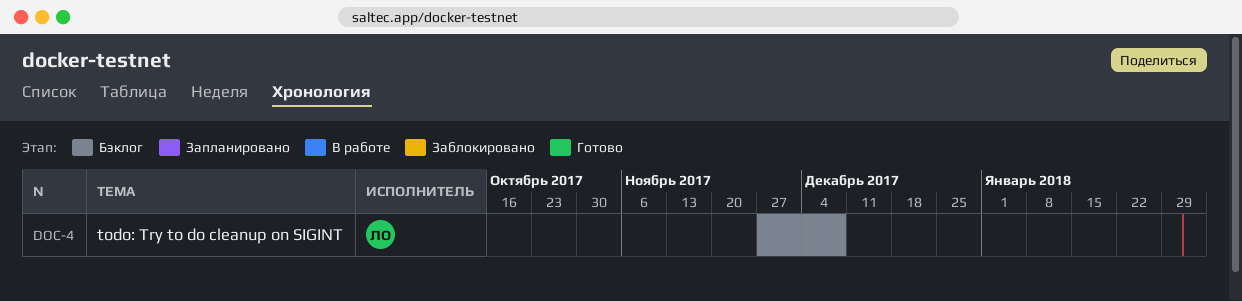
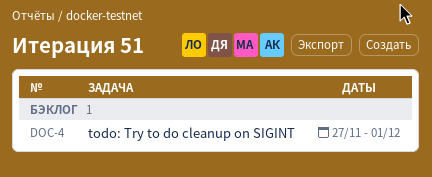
DOC-4, due: Dec 8 -> Dec 1

